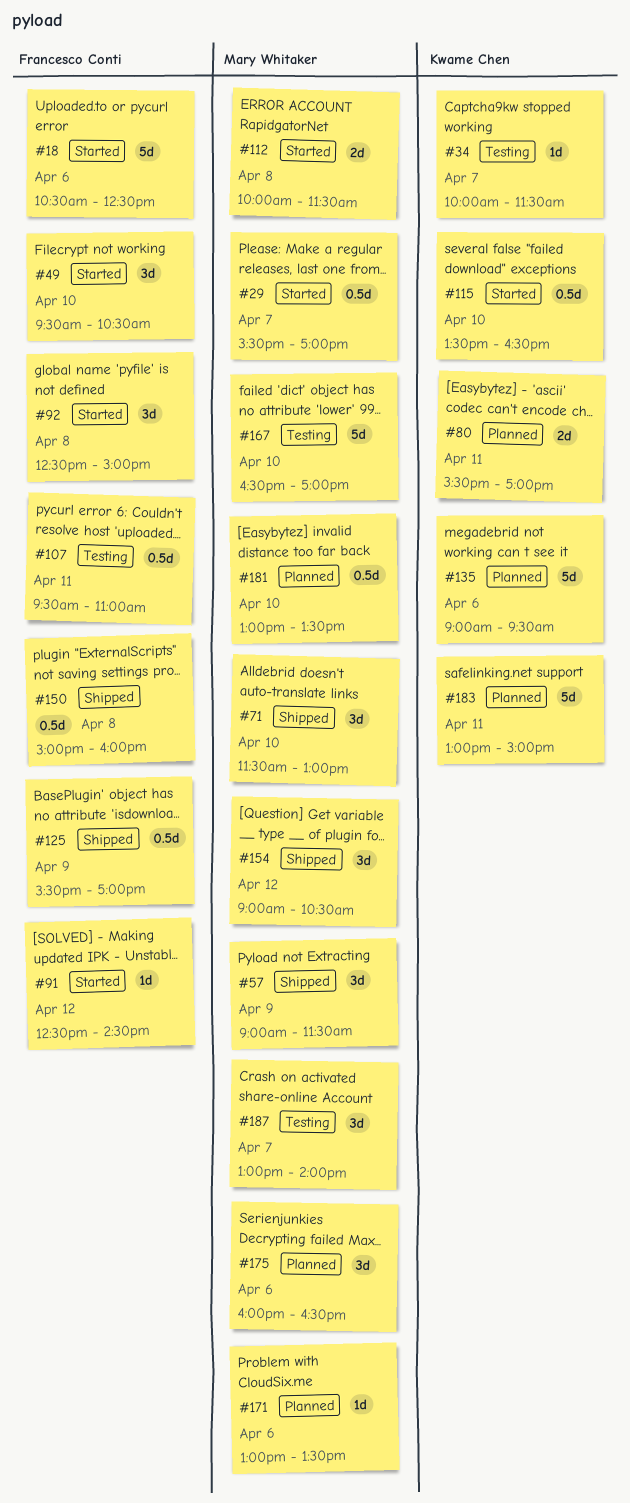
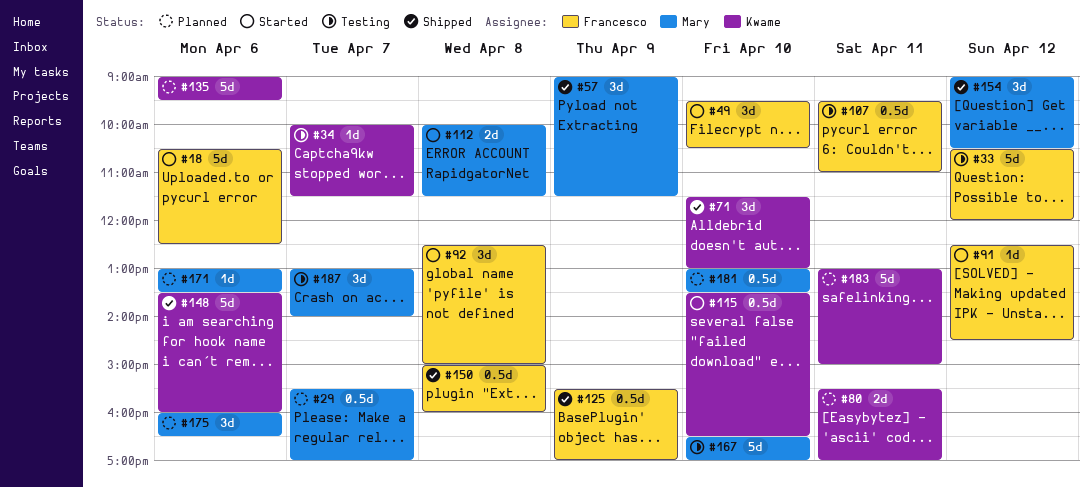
#29, status: Started -> Planned
#33: none -> present
#71, owner: Mary Whitaker -> Kwame Chen
#148: none -> present

